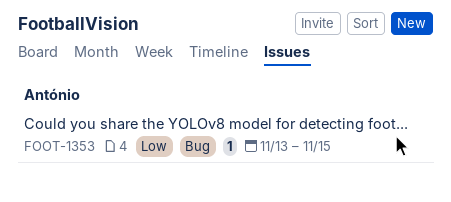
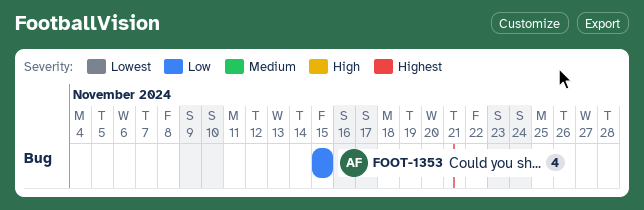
FOOT-1353, estimate: 1 -> 4
FOOT-1353, start: Nov 13 -> Nov 15

